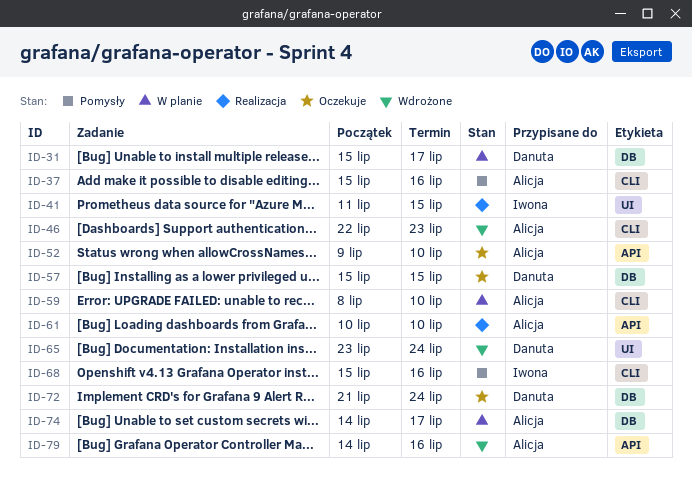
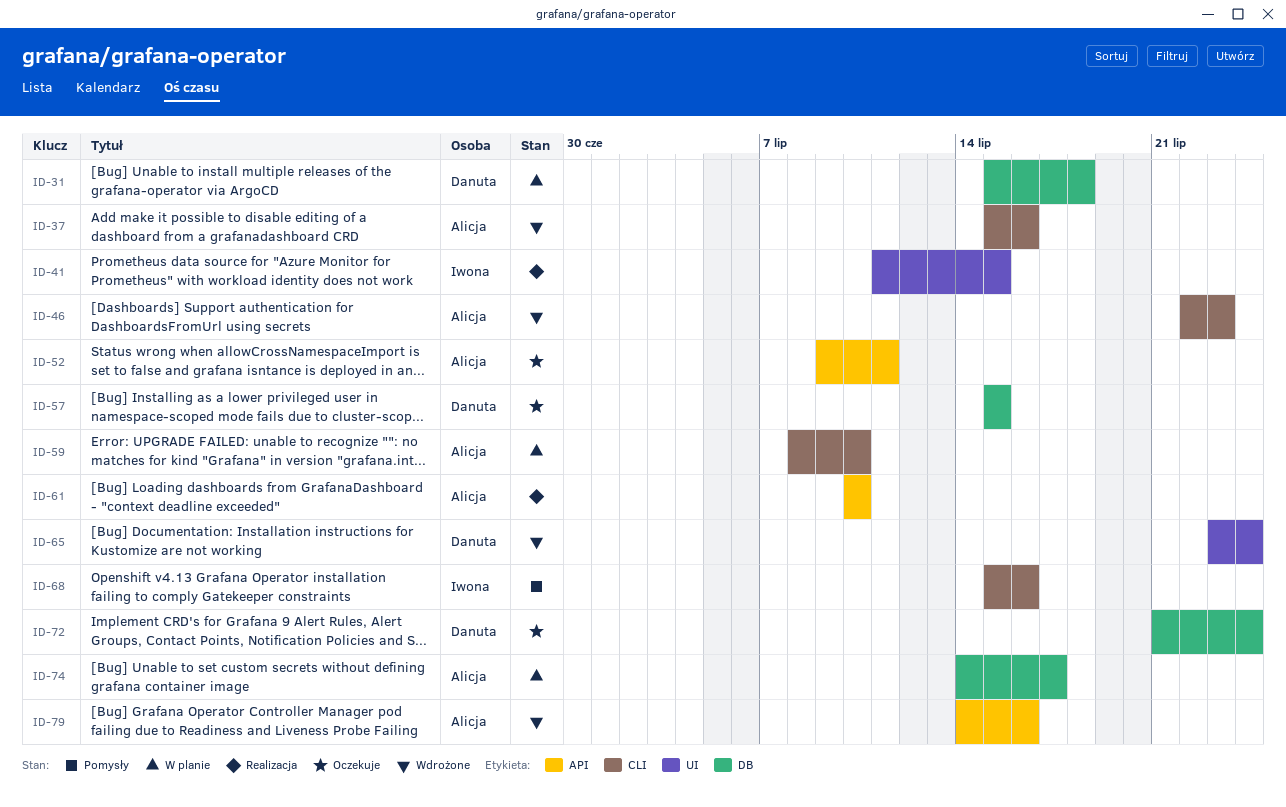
ID-31, due: Jul 17 -> Jul 18
ID-37, status: Pomysły -> Wdrożone
ID-52, due: Jul 10 -> Jul 11

